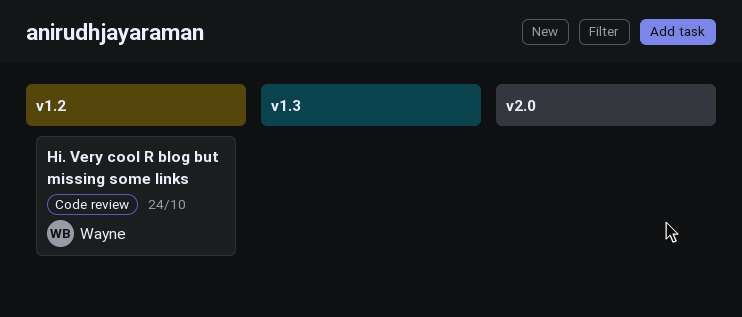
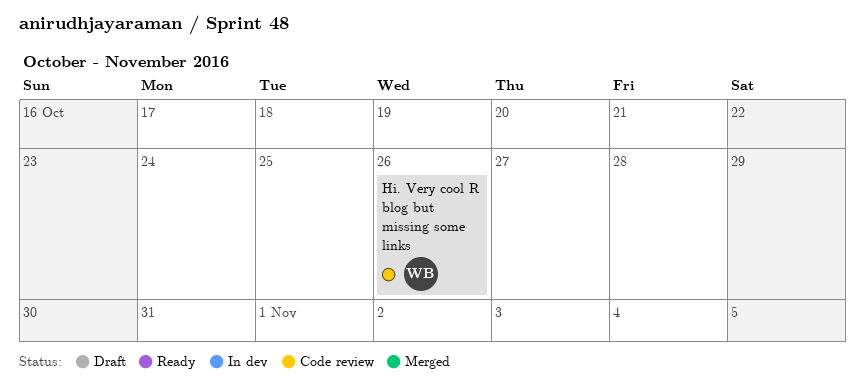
Hi. Very cool R blog but missing some links, due: Oct 24 -> Oct 26

